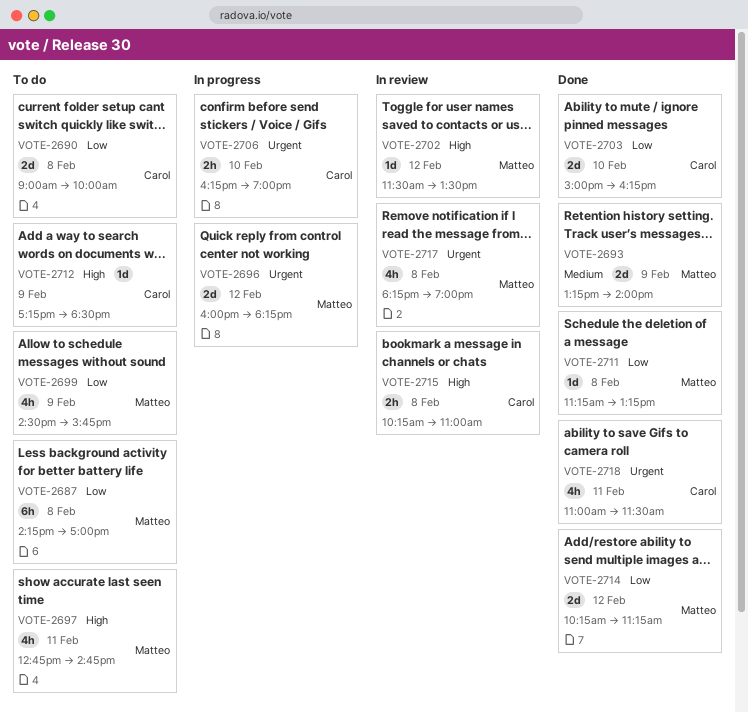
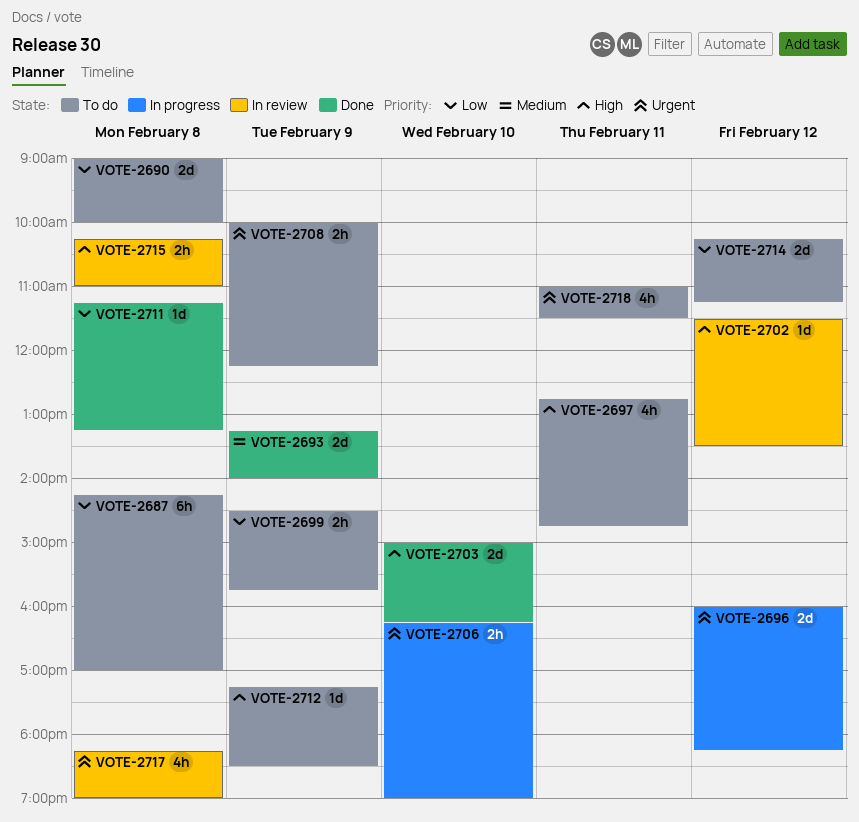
VOTE-2699, estimate: 4h -> 2h
VOTE-2703, priority: Low -> High
VOTE-2708: none -> present
VOTE-2714, status: Done -> To do
VOTE-2718, status: Done -> To do

